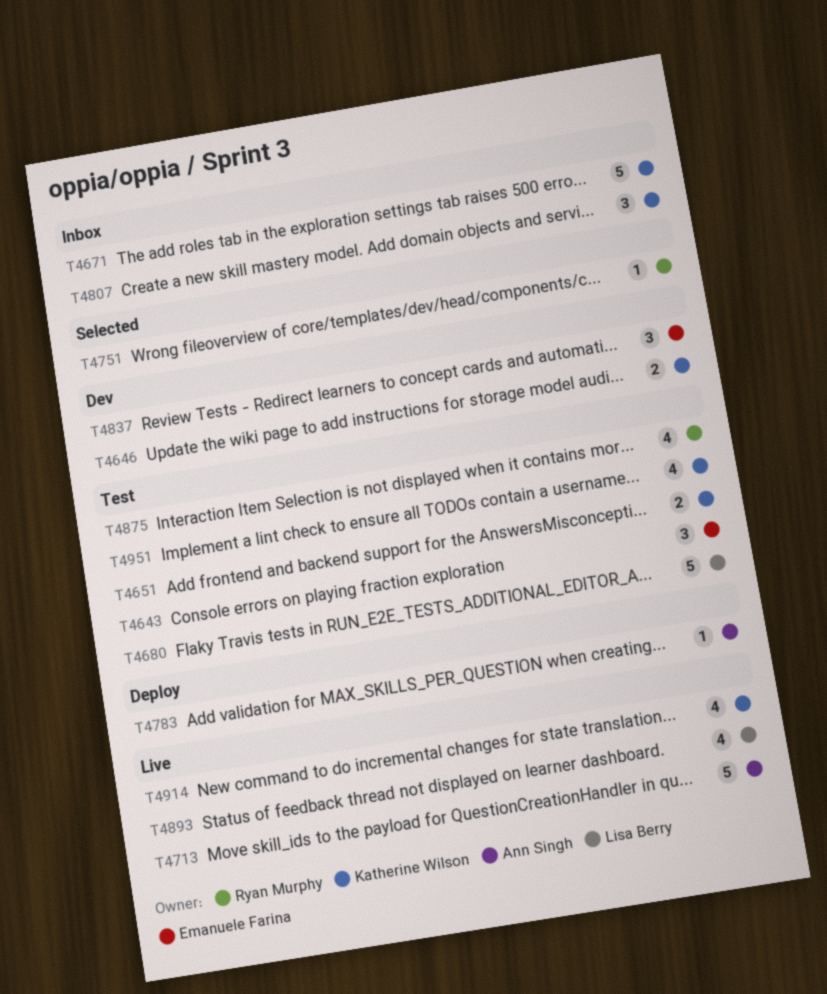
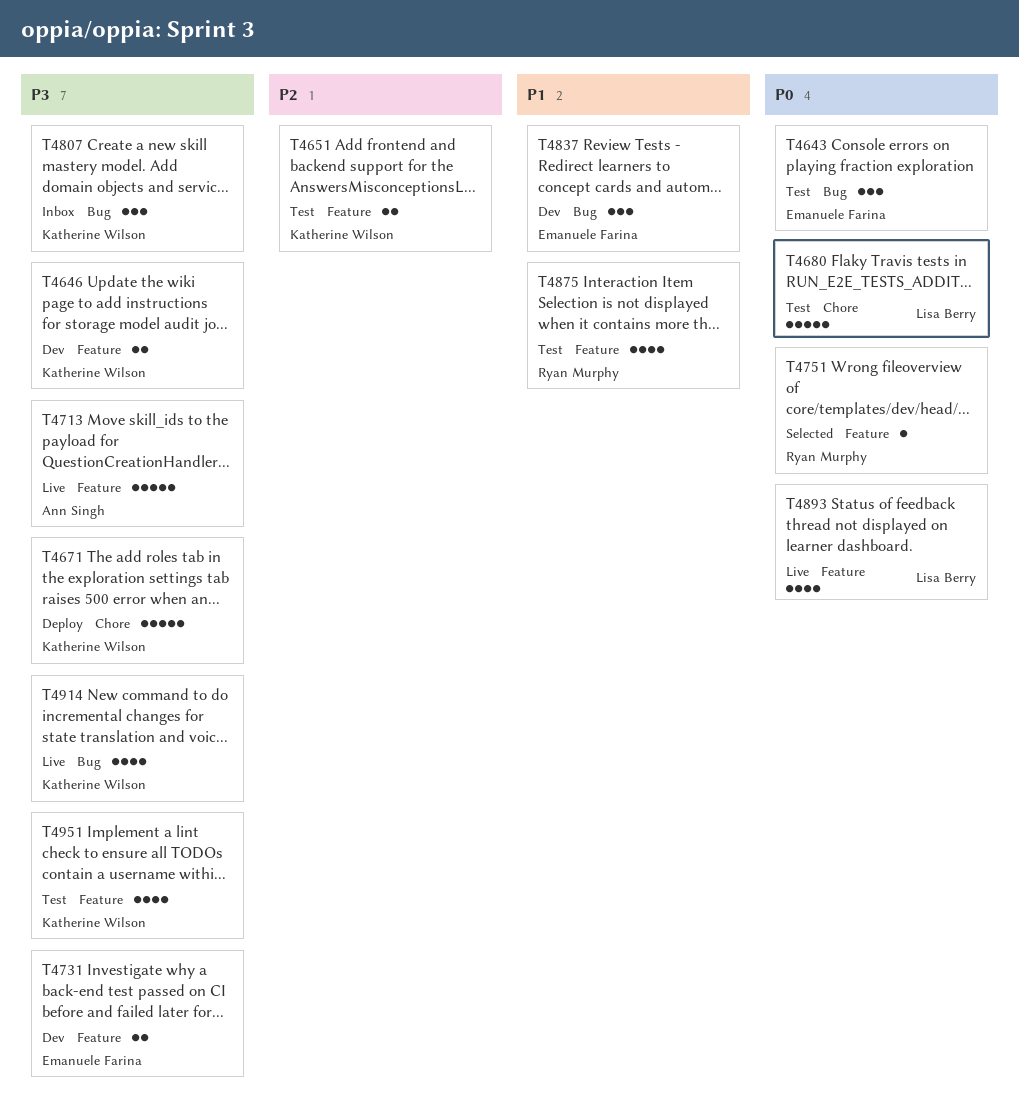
T4671, status: Inbox -> Deploy
T4731: none -> present
T4783: present -> none

